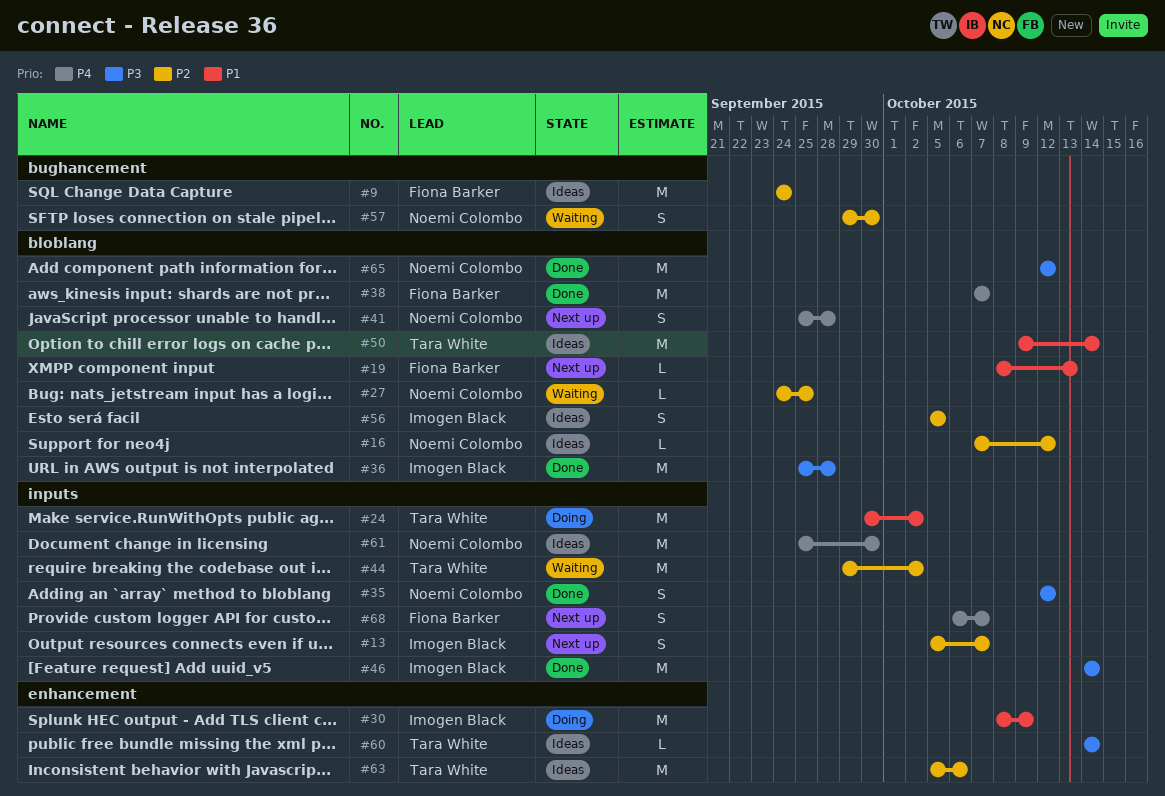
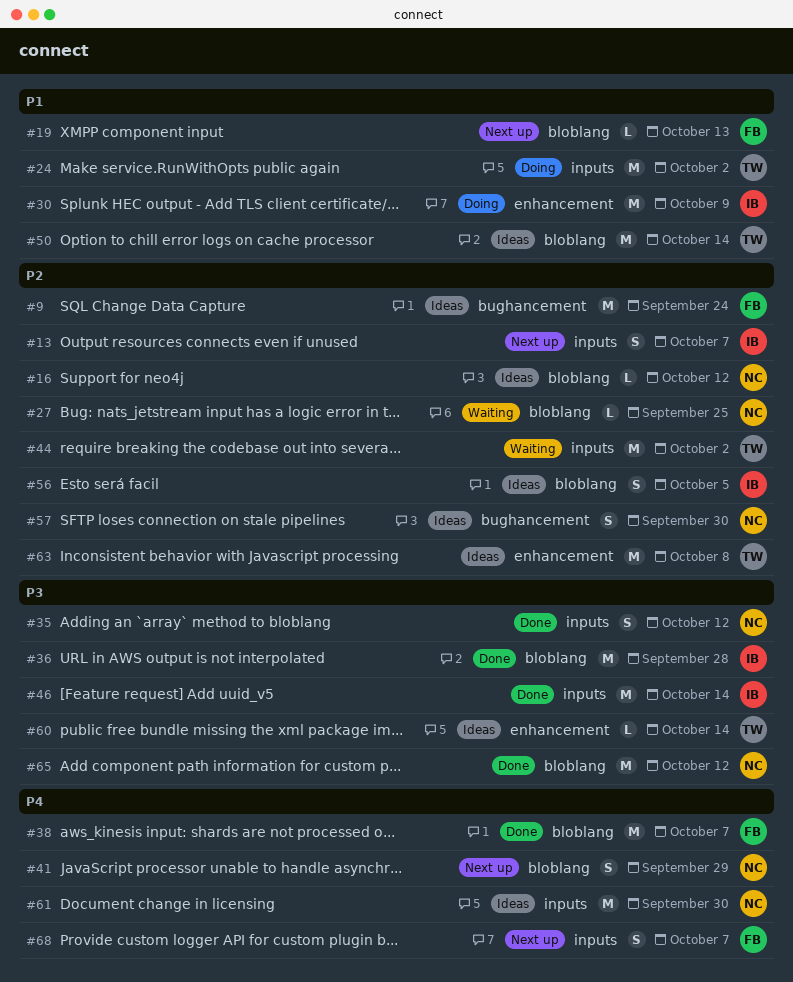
#41, due: Sep 28 -> Sep 29
#57, status: Waiting -> Ideas
#63, due: Oct 6 -> Oct 8

